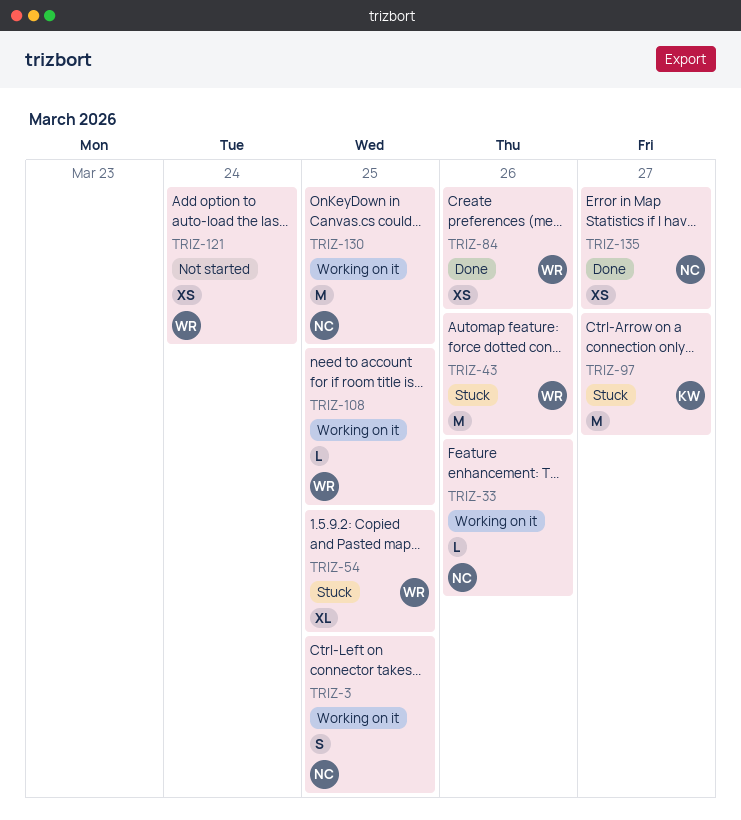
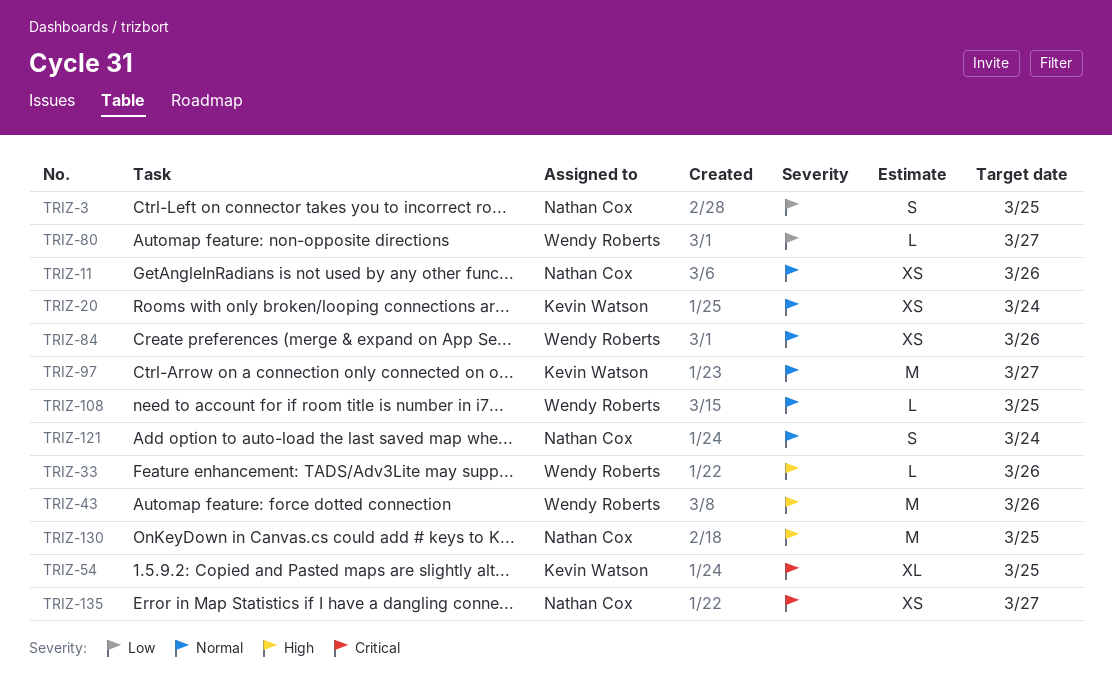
TRIZ-11: none -> present
TRIZ-20: none -> present
TRIZ-33, owner: Nathan Cox -> Wendy Roberts
TRIZ-54, owner: Wendy Roberts -> Kevin Watson
TRIZ-80: none -> present
TRIZ-121, owner: Wendy Roberts -> Nathan Cox
TRIZ-121, estimate: XS -> S

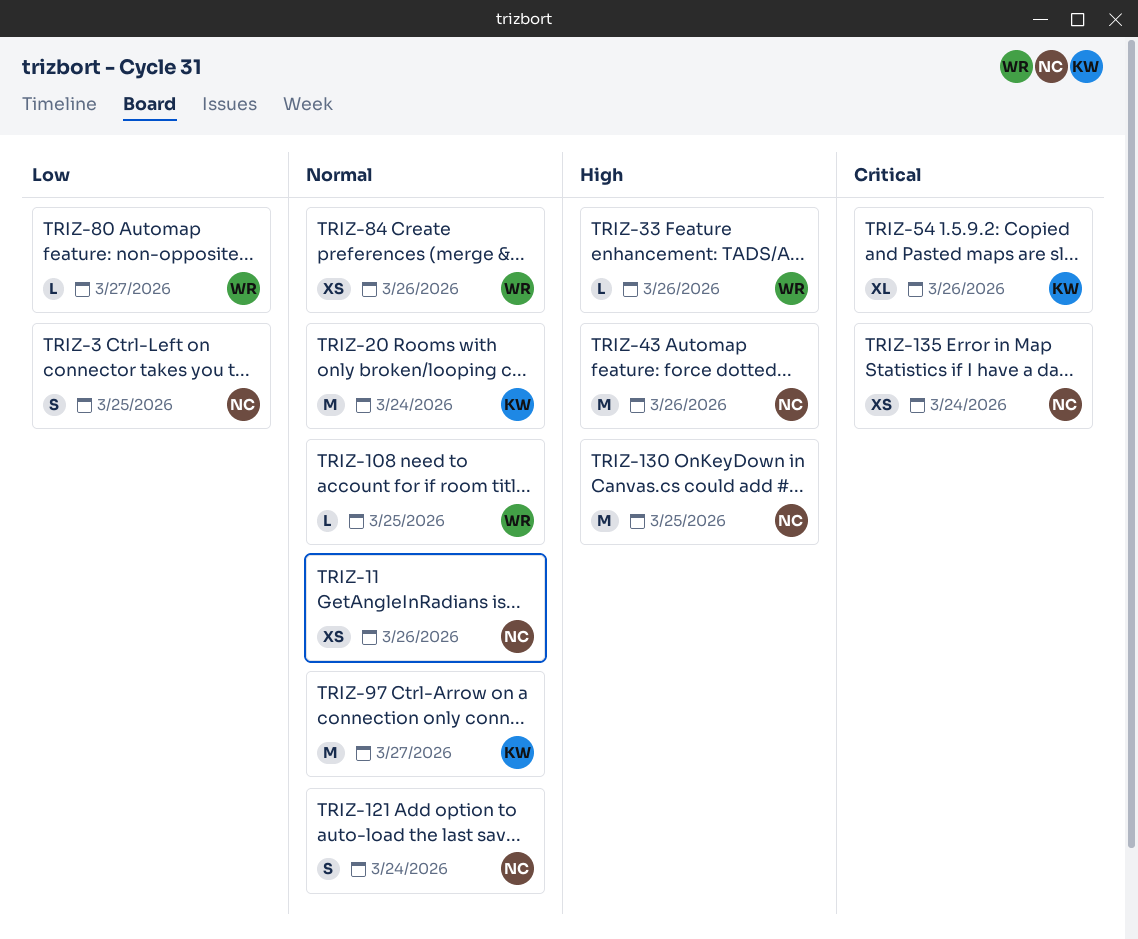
TRIZ-20, estimate: XS -> M
TRIZ-43, owner: Wendy Roberts -> Nathan Cox
TRIZ-54, due: Mar 25 -> Mar 26
TRIZ-135, due: Mar 27 -> Mar 24

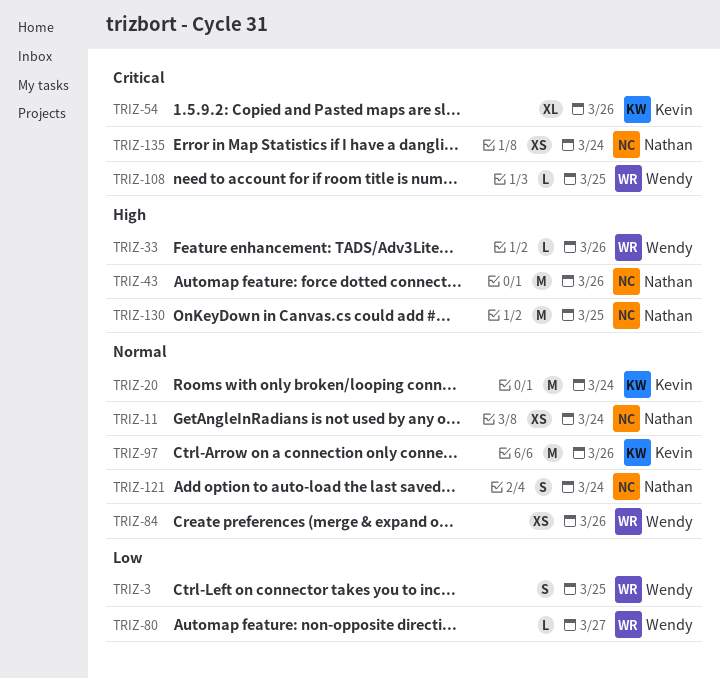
TRIZ-3, owner: Nathan -> Wendy
TRIZ-11, due: Mar 26 -> Mar 24
TRIZ-97, due: Mar 27 -> Mar 26
TRIZ-108, priority: Normal -> Critical

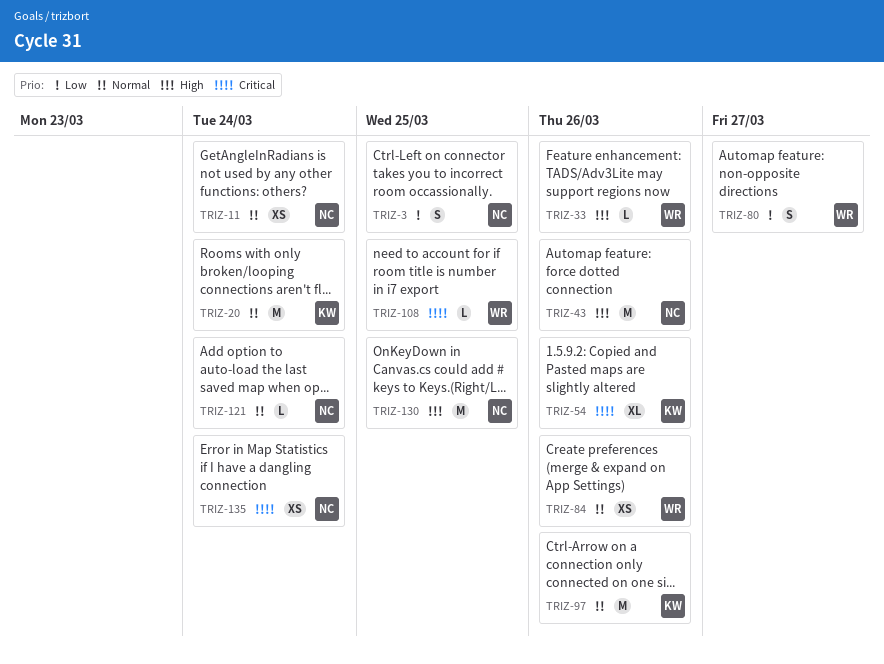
TRIZ-3, owner: Wendy -> Nathan
TRIZ-80, estimate: L -> S
TRIZ-121, estimate: S -> L

